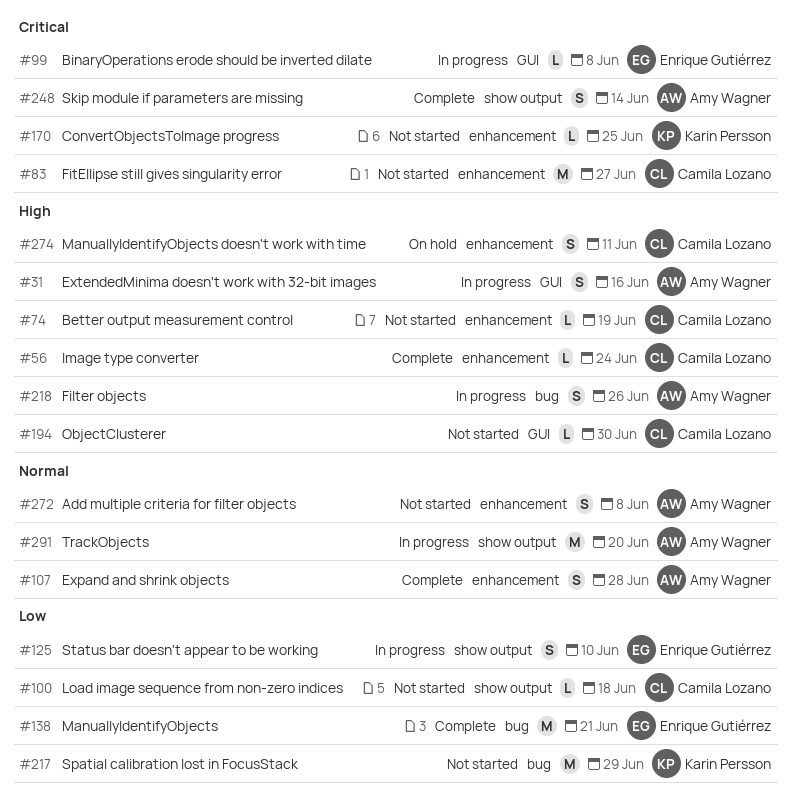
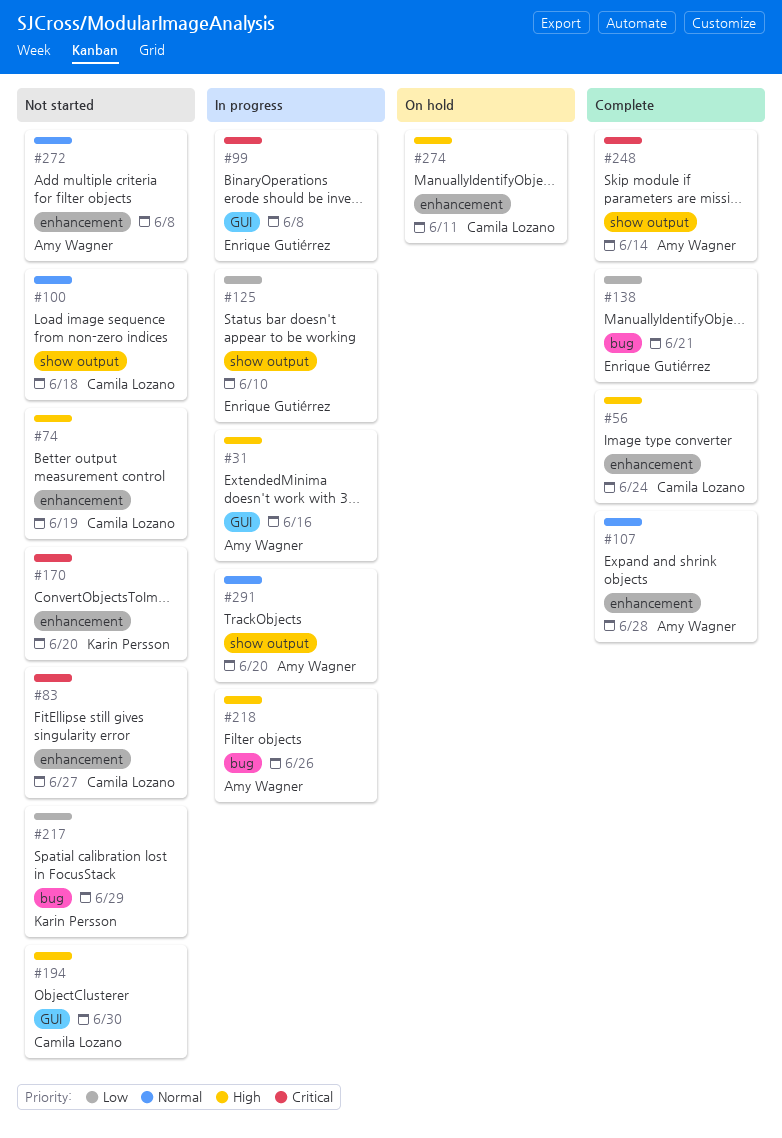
#100, priority: Low -> Normal
#170, due: Jun 25 -> Jun 20

